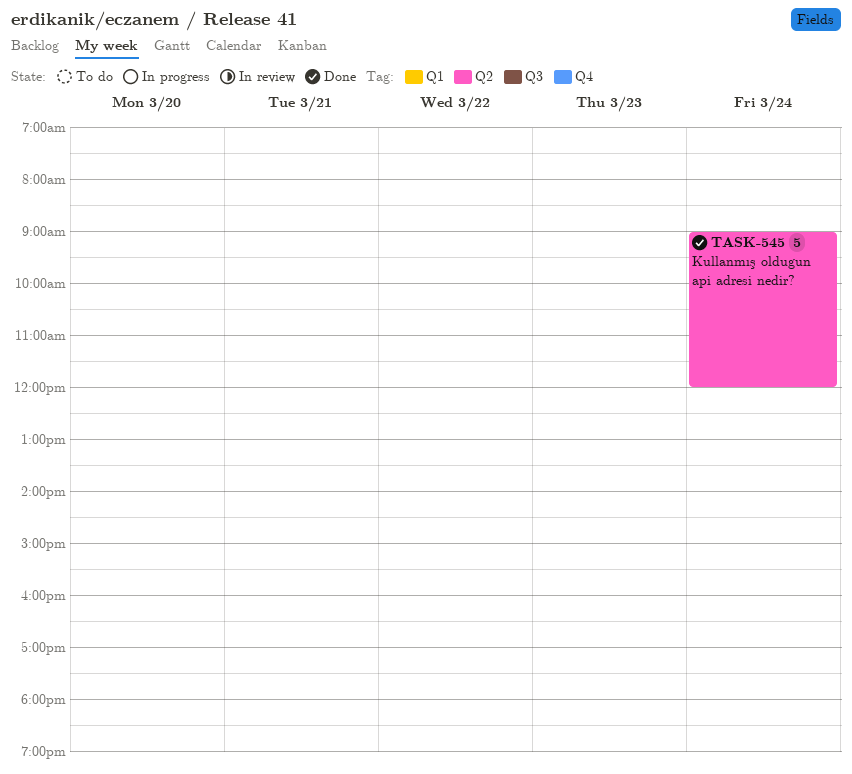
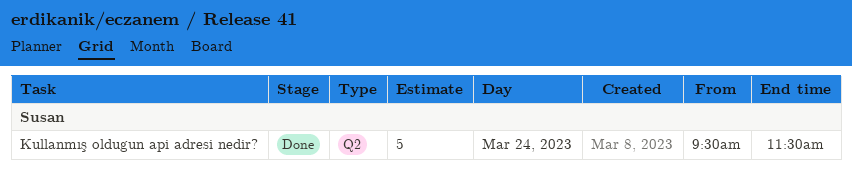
Kullanmış oldugun api adresi nedir?, begins: 09:00 -> 09:30
Kullanmış oldugun api adresi nedir?, ends: 12:00 -> 11:30

